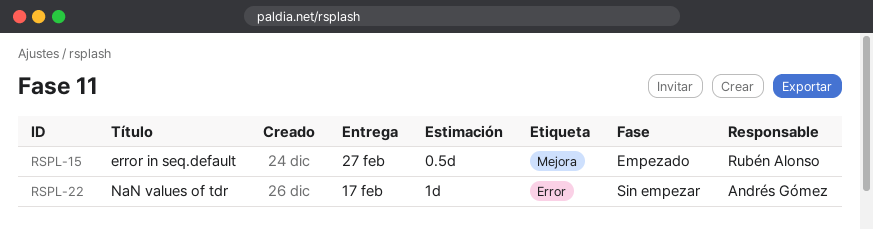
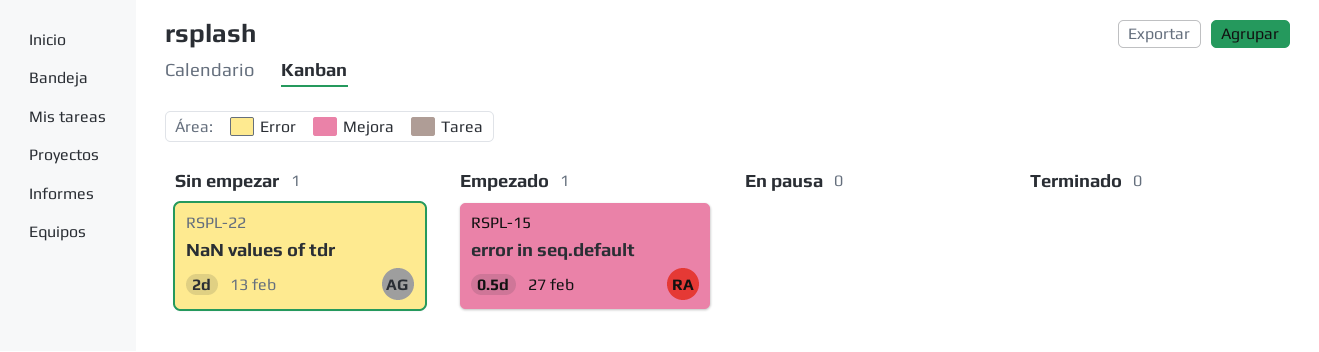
RSPL-22, estimate: 1d -> 2d
RSPL-22, due: Feb 17 -> Feb 13

